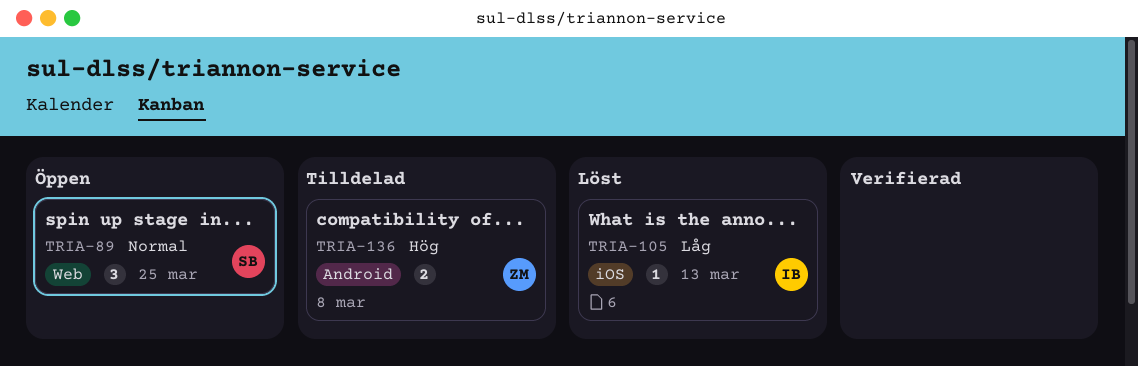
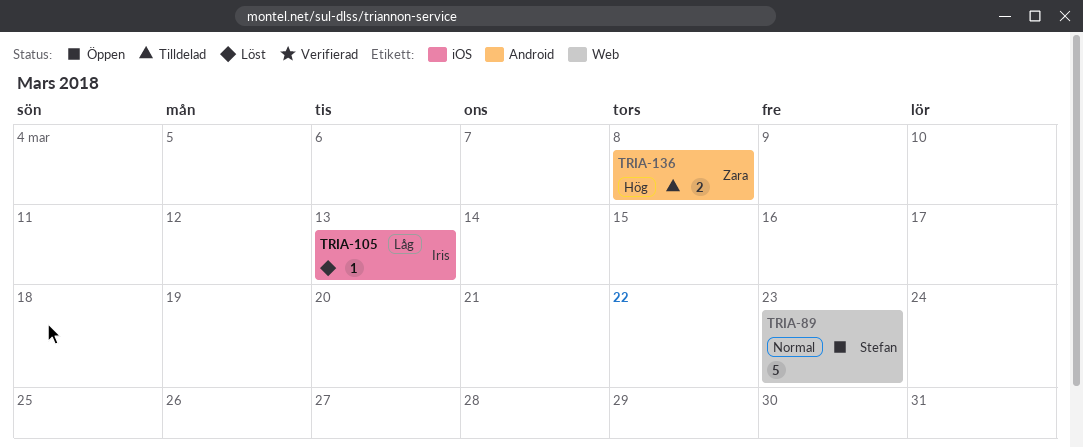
TRIA-89, estimate: 3 -> 5
TRIA-89, due: Mar 25 -> Mar 23

